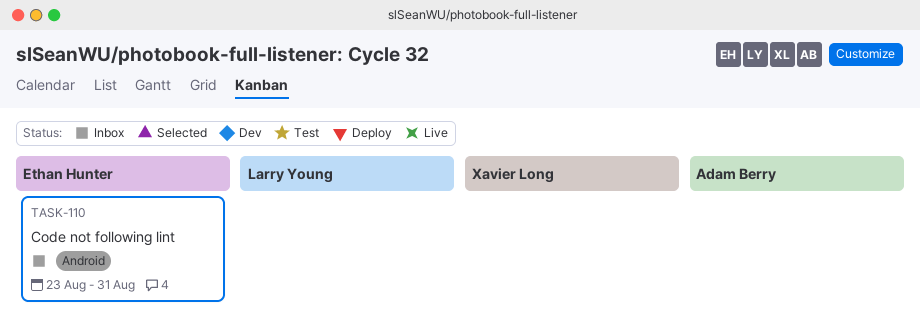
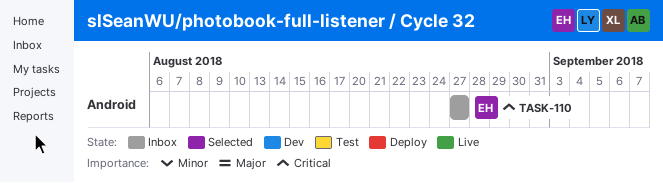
TASK-110, start: Aug 23 -> Aug 27
TASK-110, due: Aug 31 -> Aug 27

